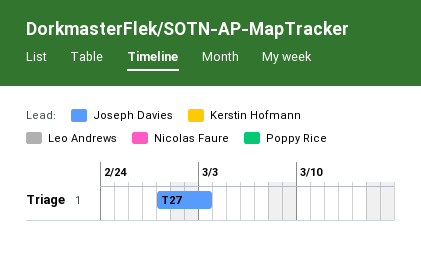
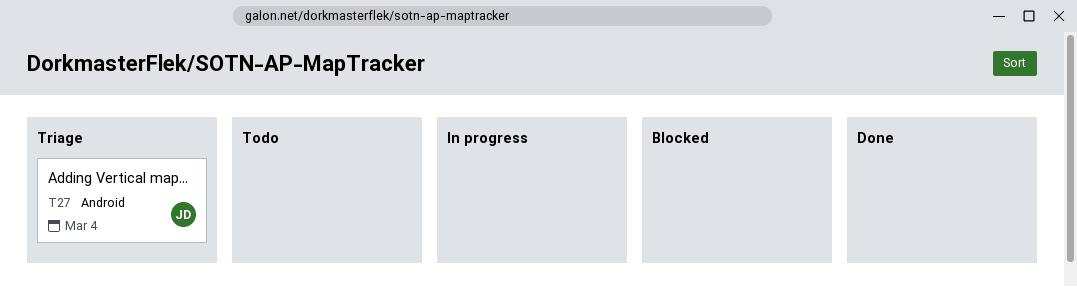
T27, due: Mar 3 -> Mar 4

